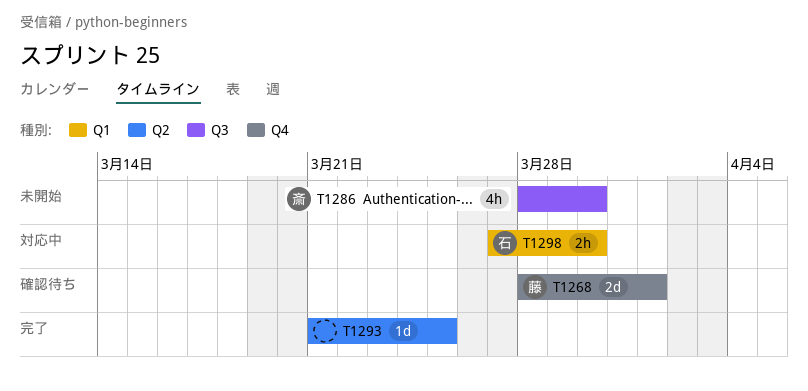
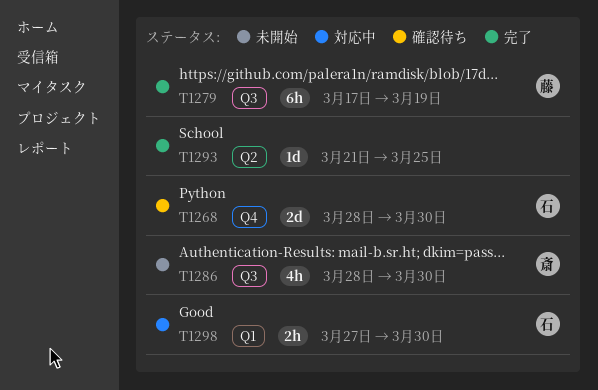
T1268, owner: 藤 -> 石
T1268, due: Apr 1 -> Mar 30
T1279: none -> present

